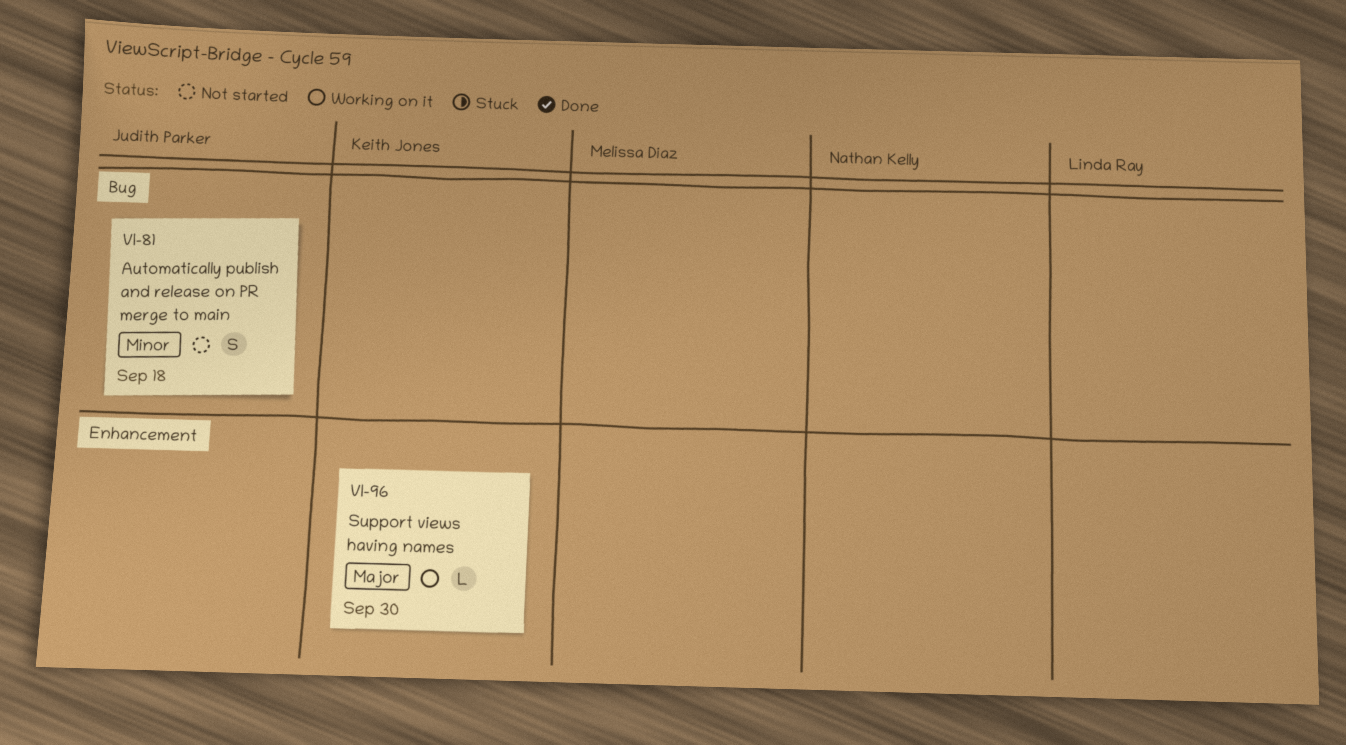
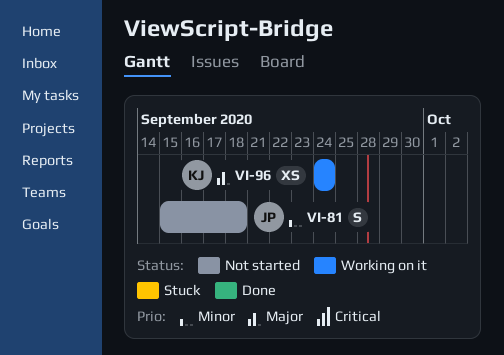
VI-96, estimate: L -> XS
VI-96, due: Sep 30 -> Sep 24

